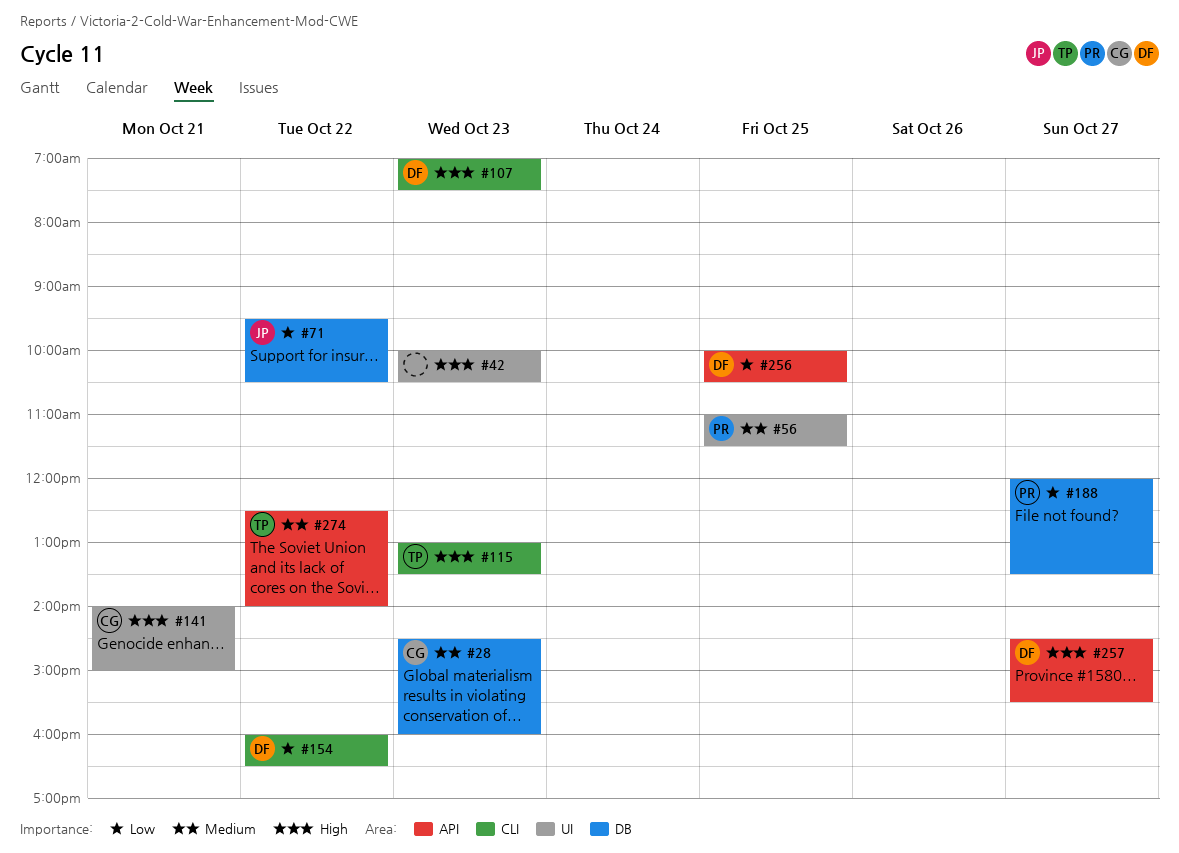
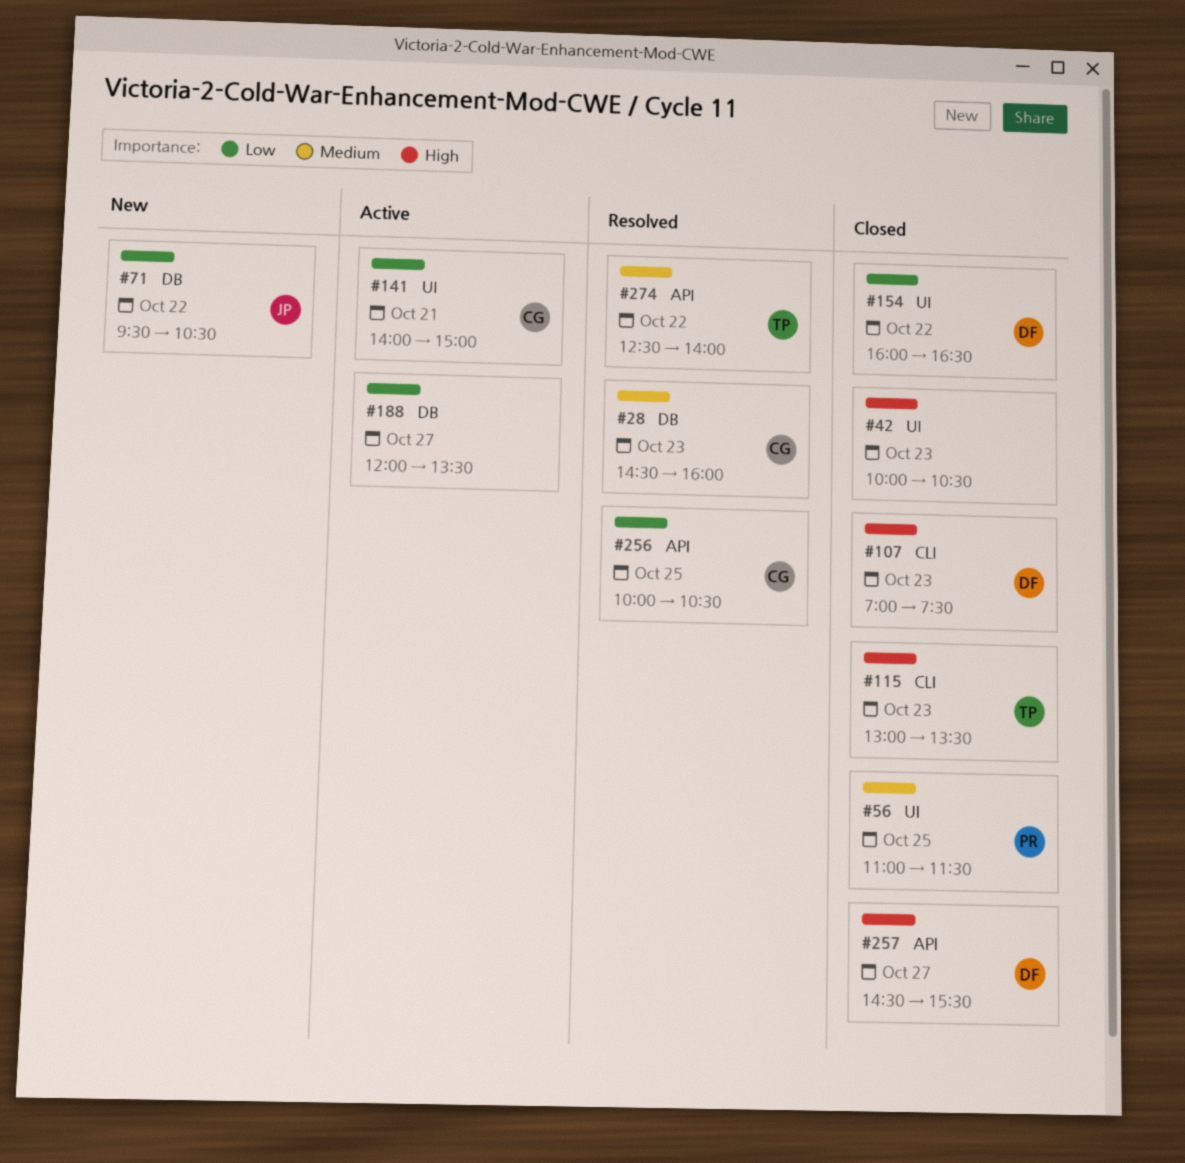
#141, priority: High -> Low
#154, label: CLI -> UI
#188, owner: PR -> none
#256, owner: DF -> CG

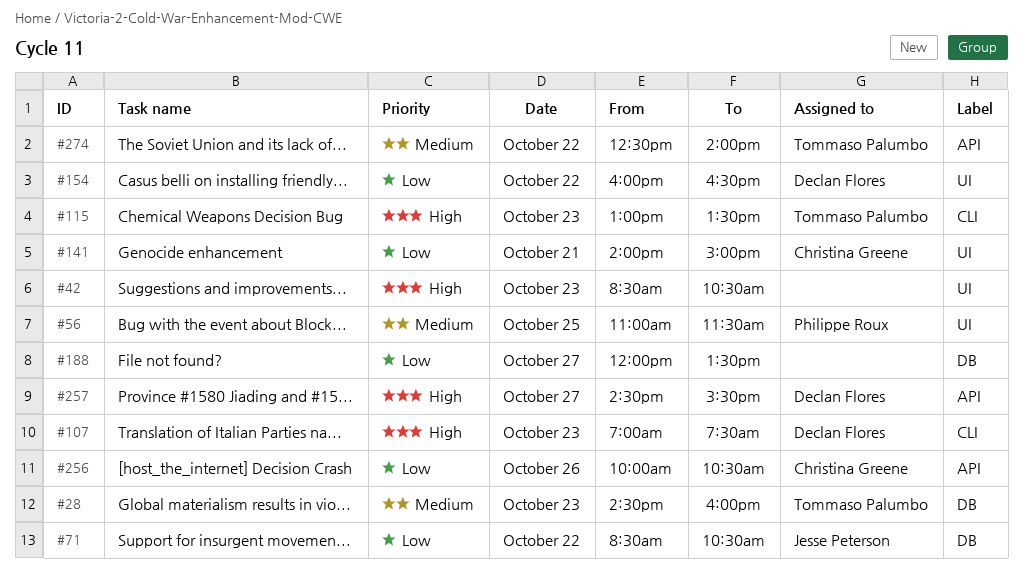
#28, owner: Christina Greene -> Tommaso Palumbo
#42, begins: 10:00 -> 08:30
#71, begins: 09:30 -> 08:30
#256, day: Oct 25 -> Oct 26

